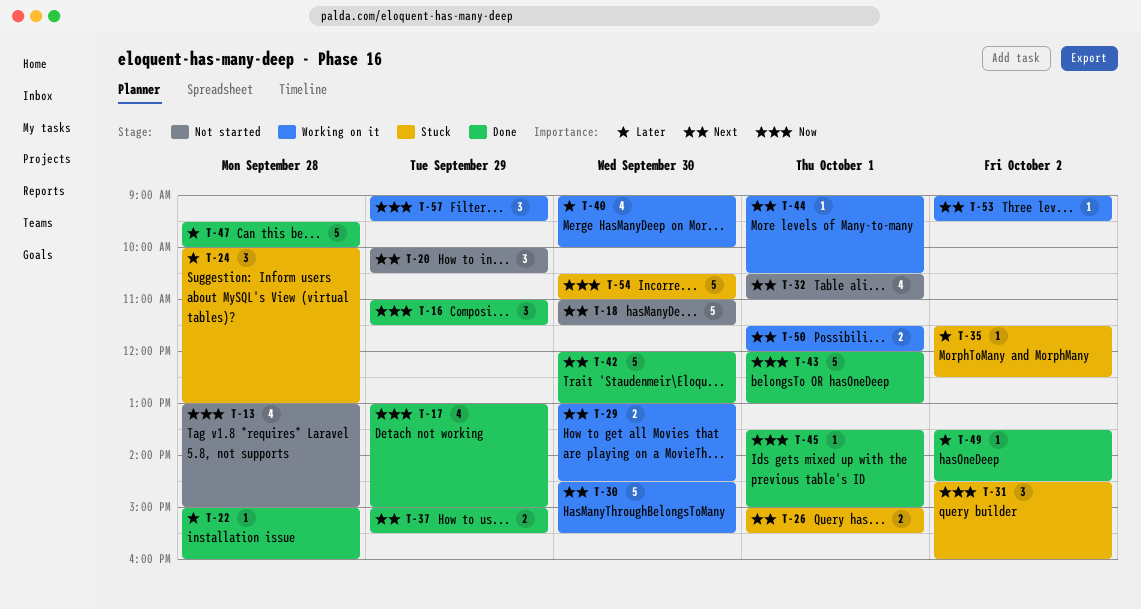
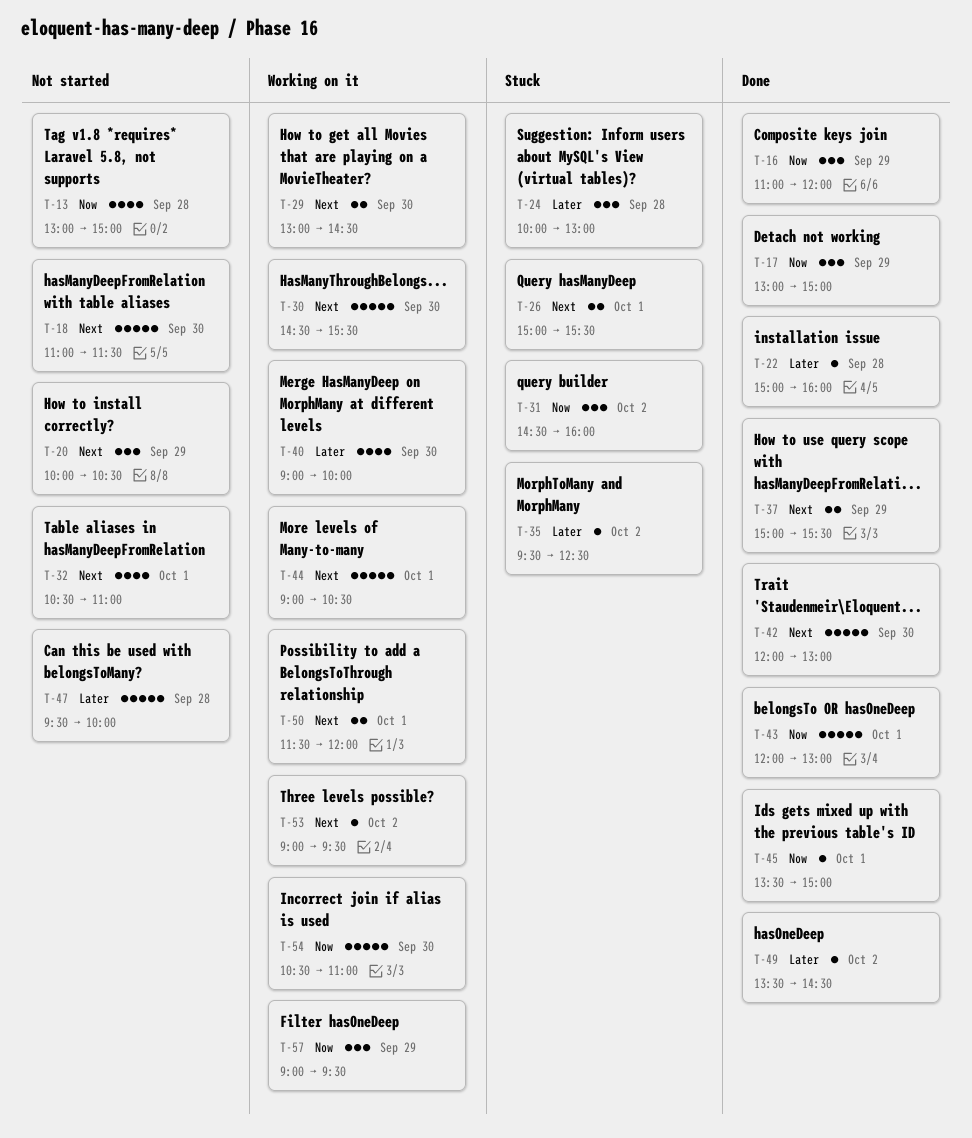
T-16, ends: 11:30 -> 12:00
T-17, estimate: 4 -> 3
T-35, begins: 11:30 -> 09:30
T-44, estimate: 1 -> 5
T-47, status: Done -> Not started
T-54, status: Stuck -> Working on it

